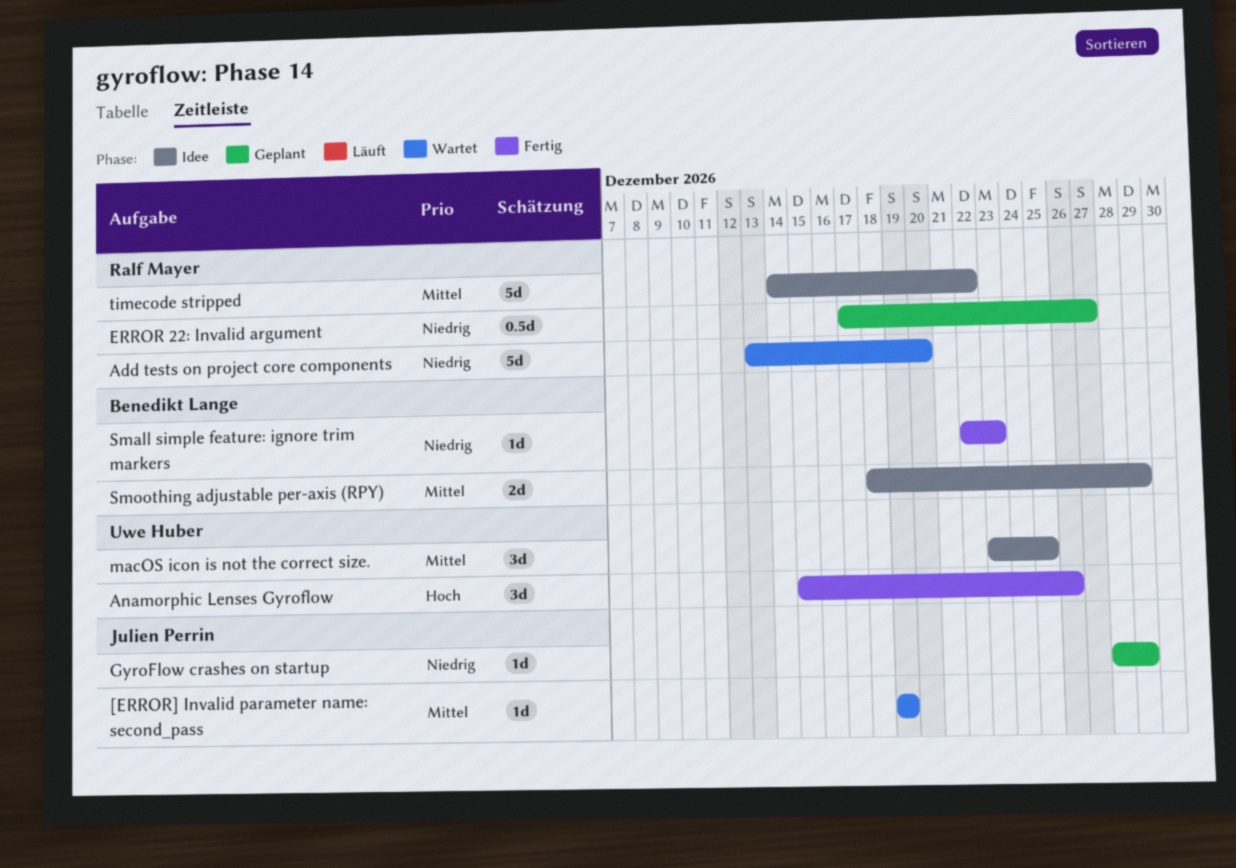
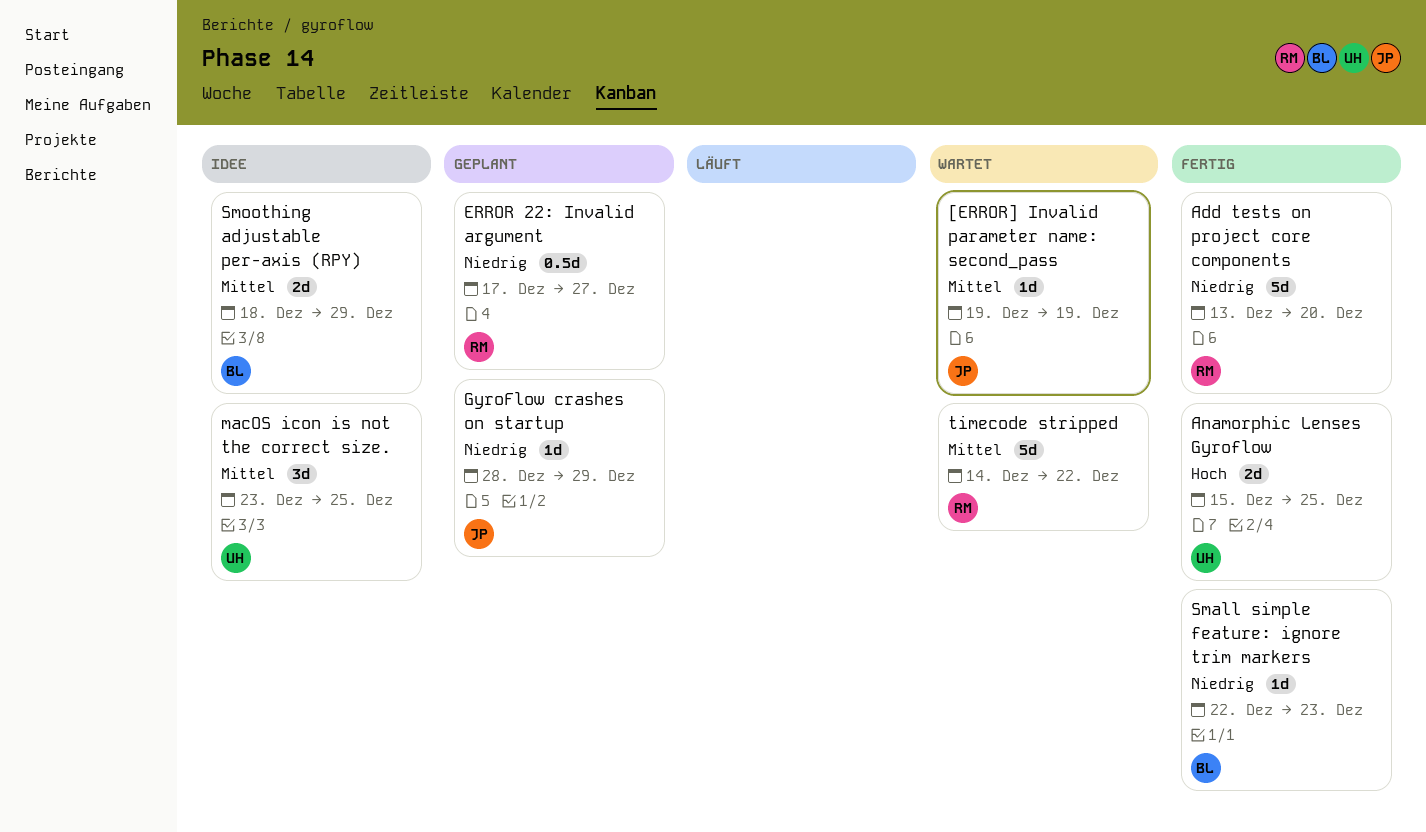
Add tests on project core components, status: Wartet -> Fertig
Anamorphic Lenses Gyroflow, estimate: 3d -> 2d
Anamorphic Lenses Gyroflow, due: Dec 26 -> Dec 25
timecode stripped, status: Idee -> Wartet

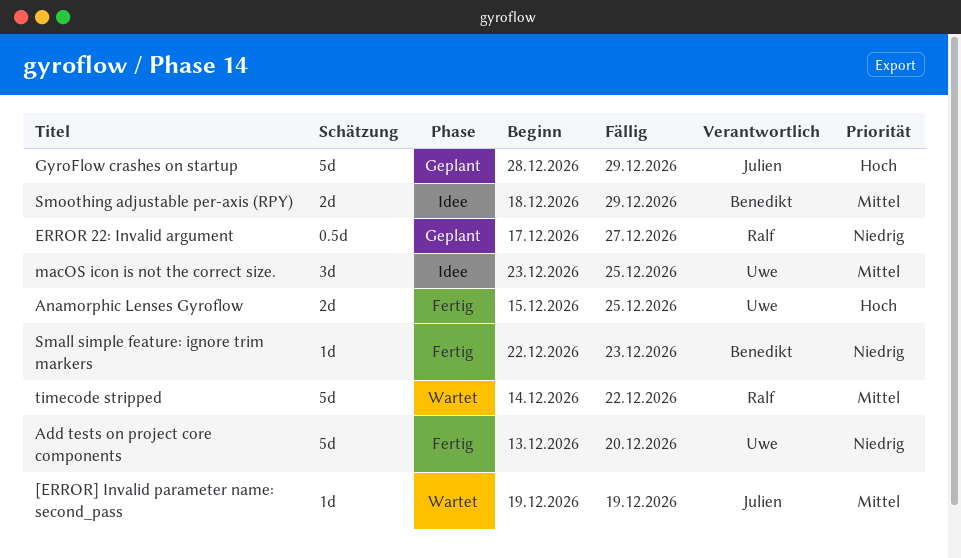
Add tests on project core components, owner: Ralf -> Uwe
GyroFlow crashes on startup, priority: Niedrig -> Hoch
GyroFlow crashes on startup, estimate: 1d -> 5d

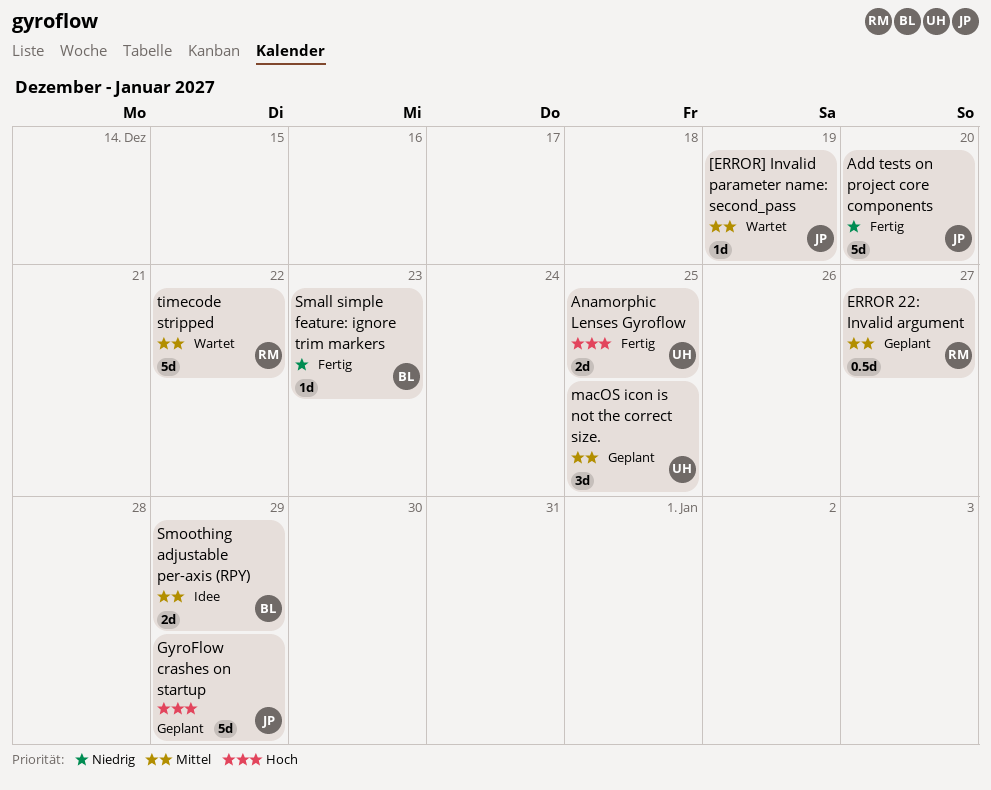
Add tests on project core components, owner: Uwe -> Julien
ERROR 22: Invalid argument, priority: Niedrig -> Mittel
macOS icon is not the correct size., status: Idee -> Geplant

